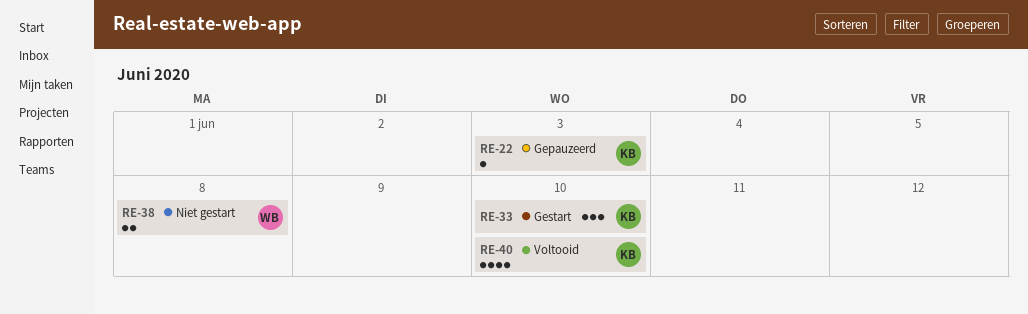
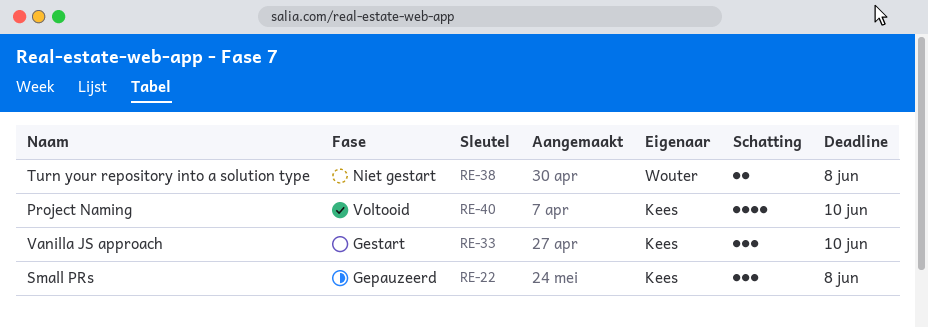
RE-22, estimate: 1 -> 3
RE-22, due: Jun 3 -> Jun 8

